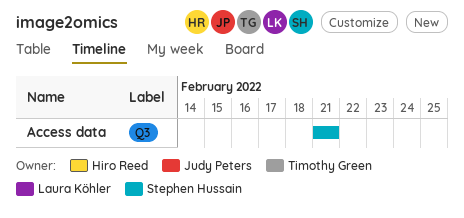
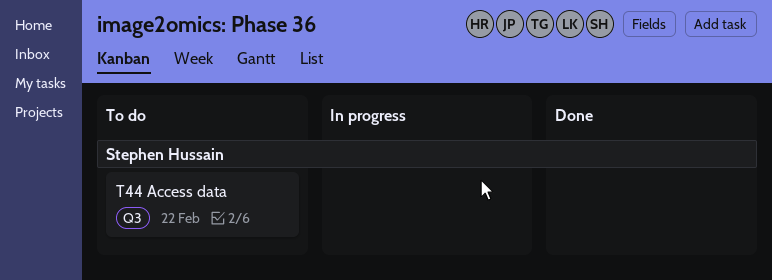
Access data, due: Feb 21 -> Feb 22

